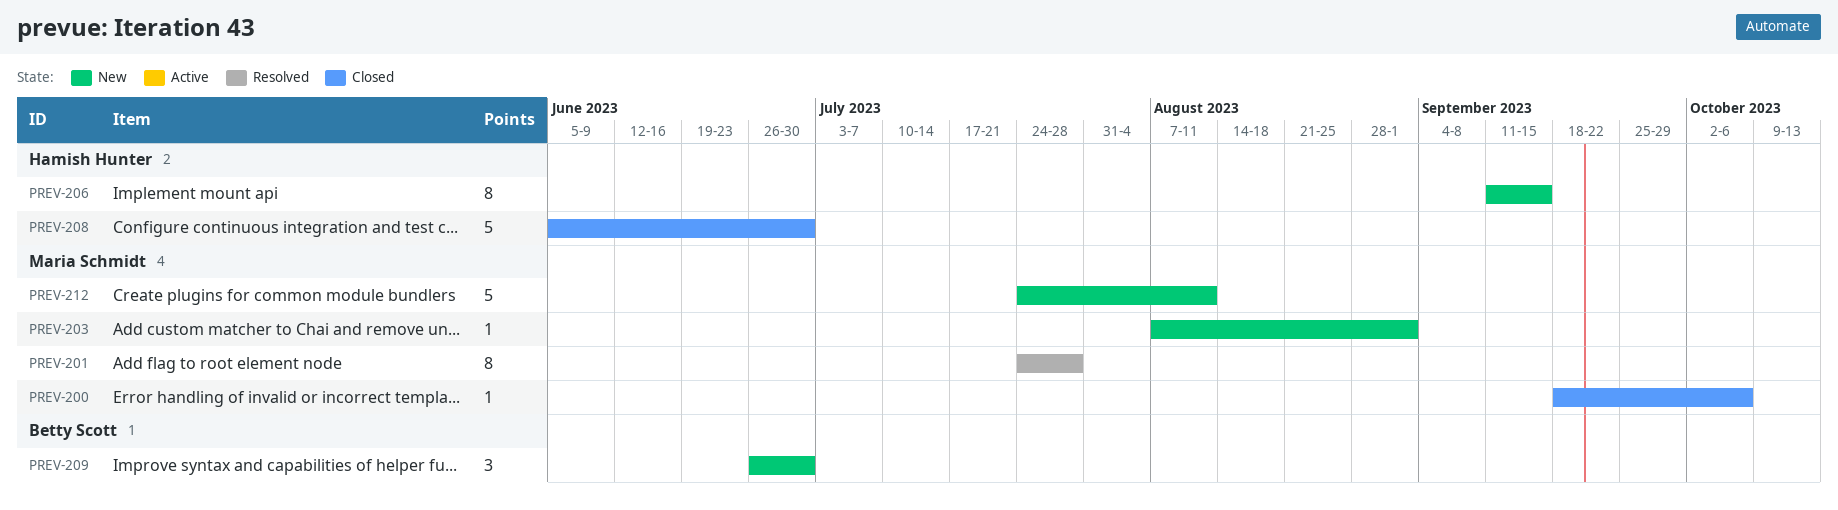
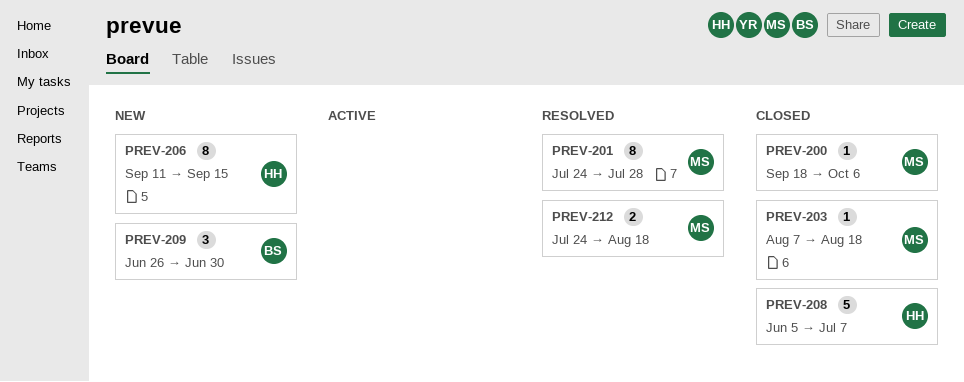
PREV-203, status: New -> Closed
PREV-203, due: Sep 1 -> Aug 18
PREV-208, due: Jun 30 -> Jul 7
PREV-212, status: New -> Resolved
PREV-212, estimate: 5 -> 2
PREV-212, due: Aug 11 -> Aug 18

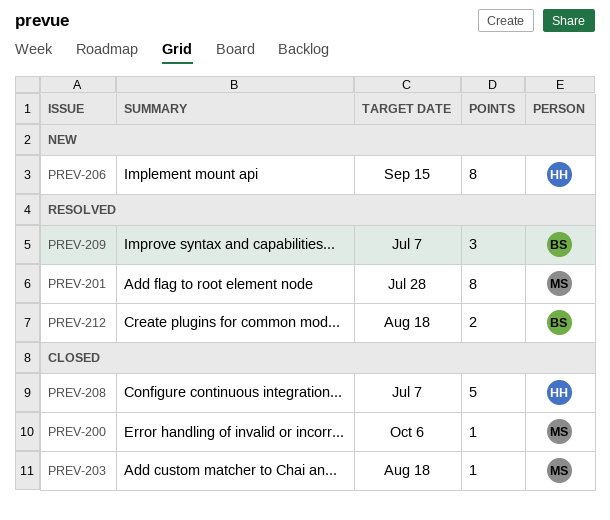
PREV-209, status: New -> Resolved
PREV-209, due: Jun 30 -> Jul 7
PREV-212, owner: MS -> BS

